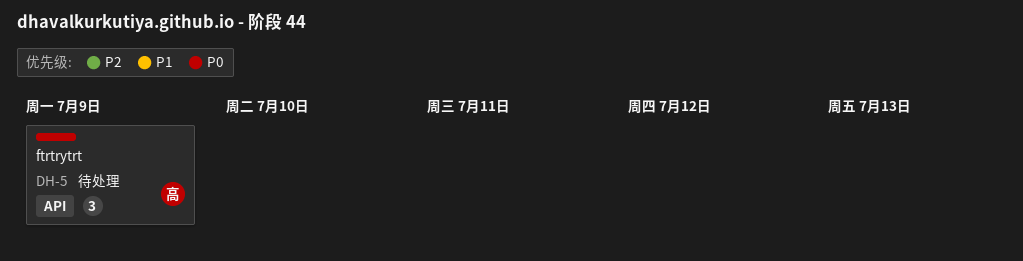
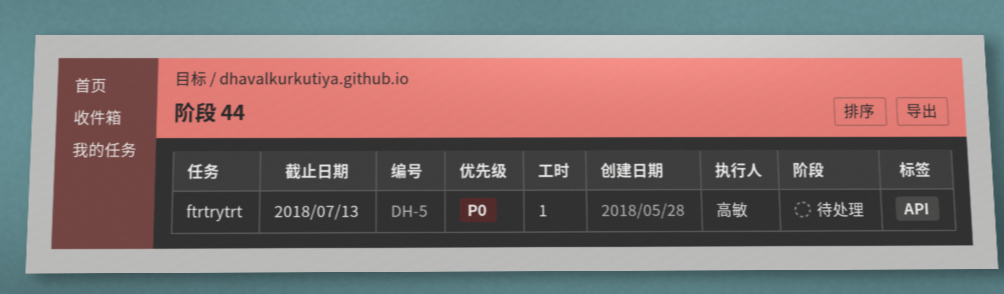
DH-5, estimate: 3 -> 1
DH-5, due: Jul 9 -> Jul 13

